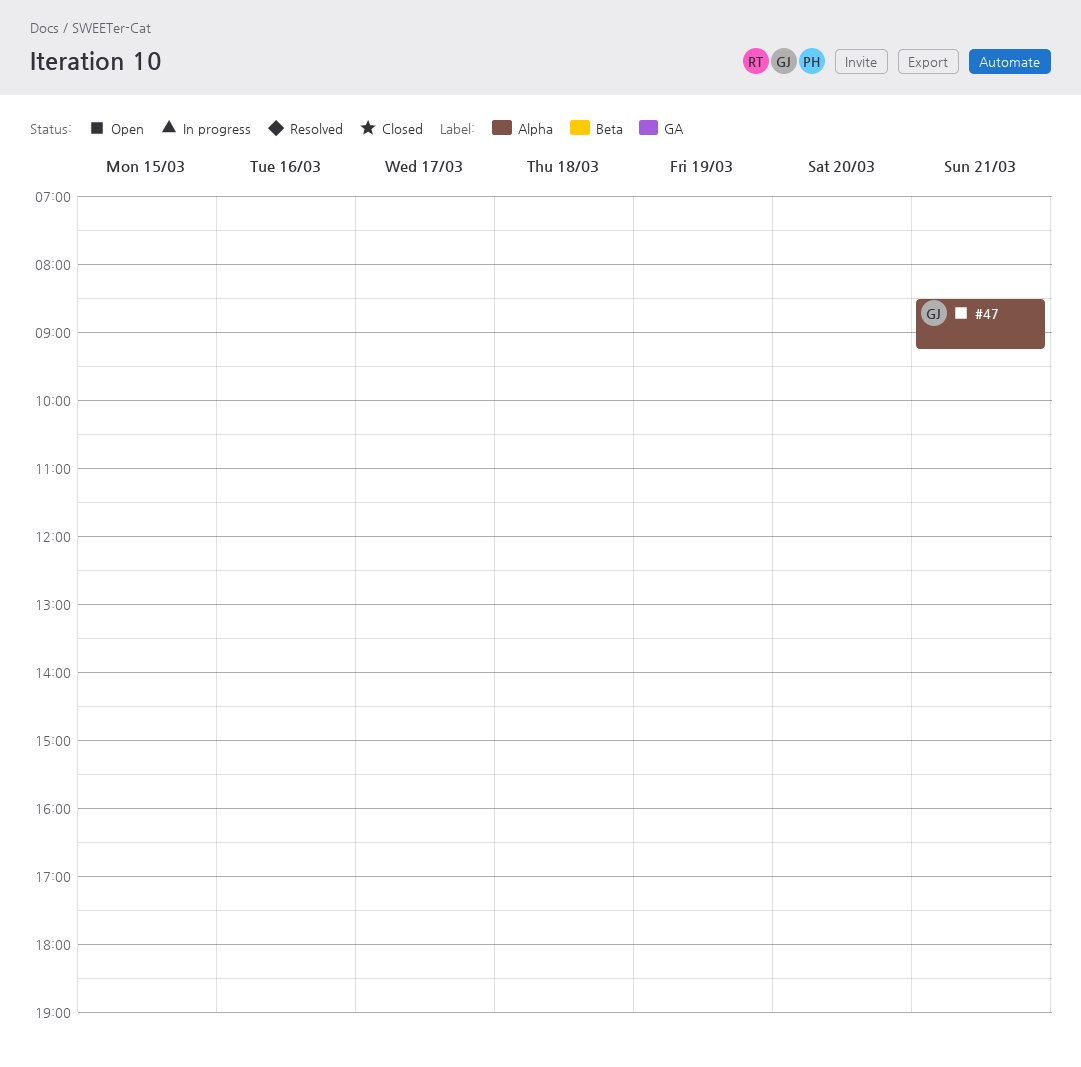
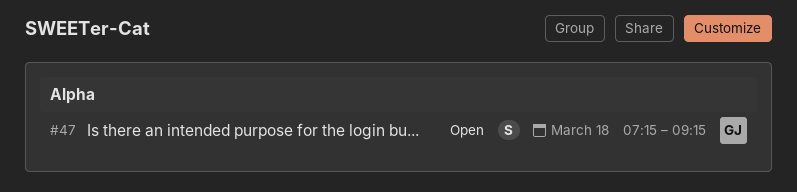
#47, day: Mar 21 -> Mar 18
#47, begins: 08:30 -> 07:15

